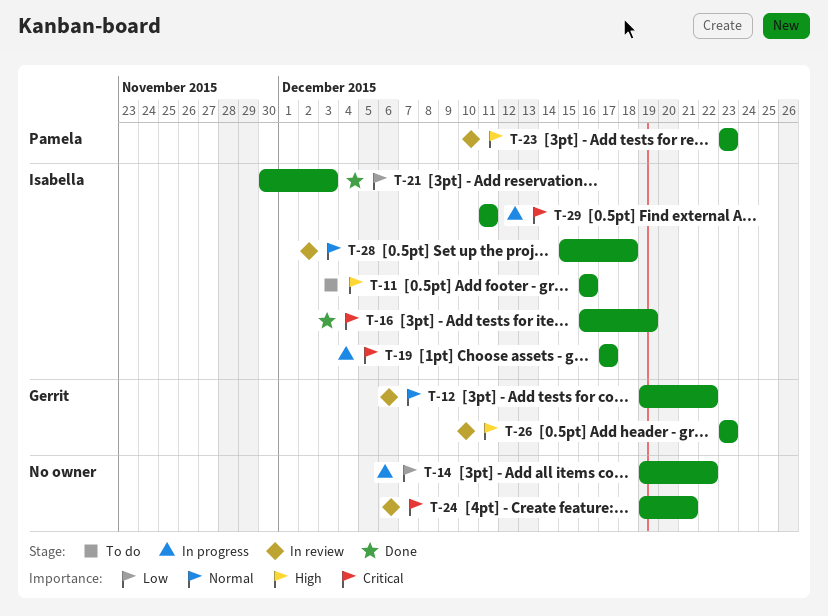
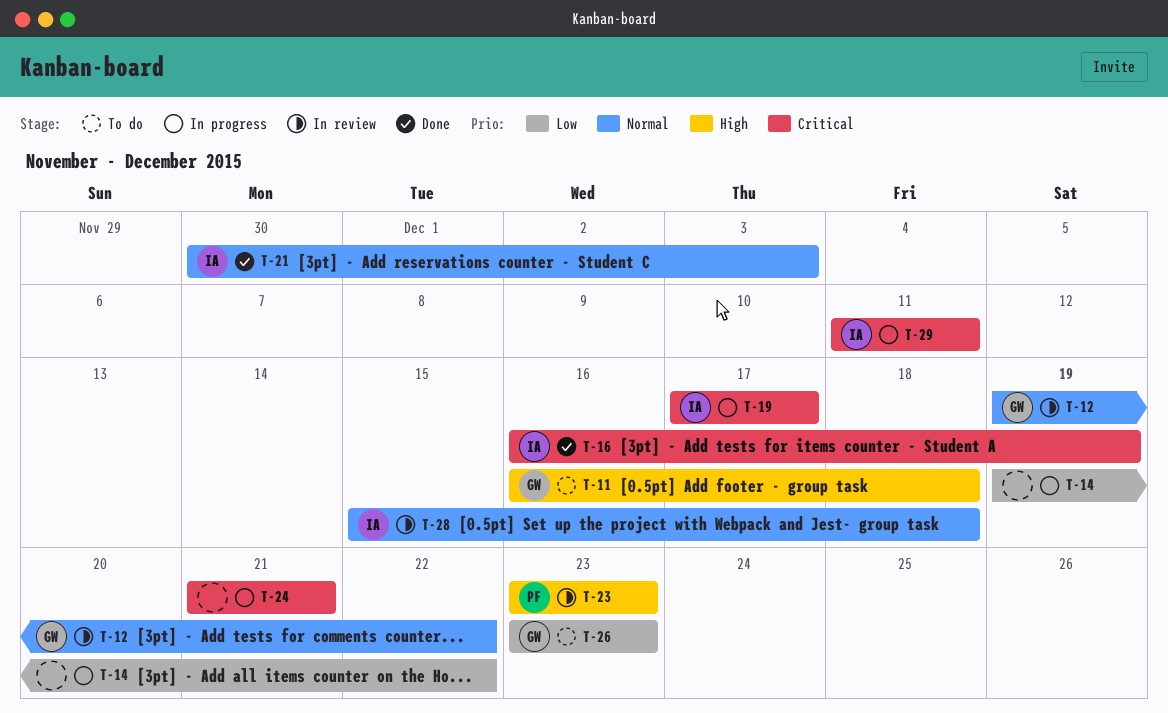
T-11, owner: Isabella -> Gerrit
T-11, due: Dec 16 -> Dec 18
T-21, priority: Low -> Normal
T-24, status: In review -> In progress
T-24, start: Dec 19 -> Dec 21
T-26, status: In review -> To do
T-26, priority: High -> Low

